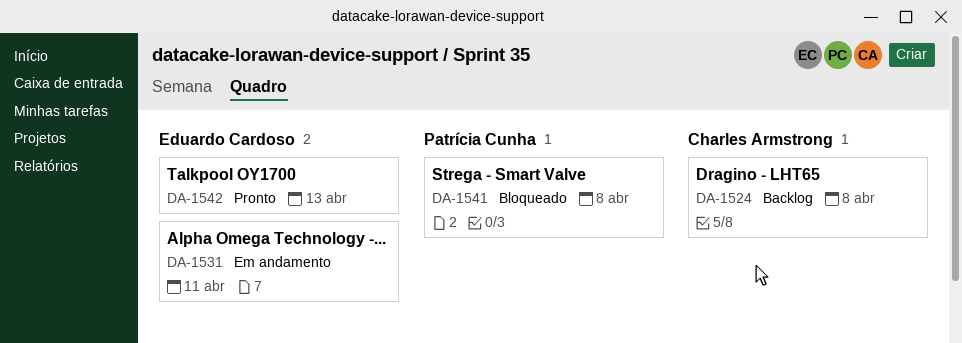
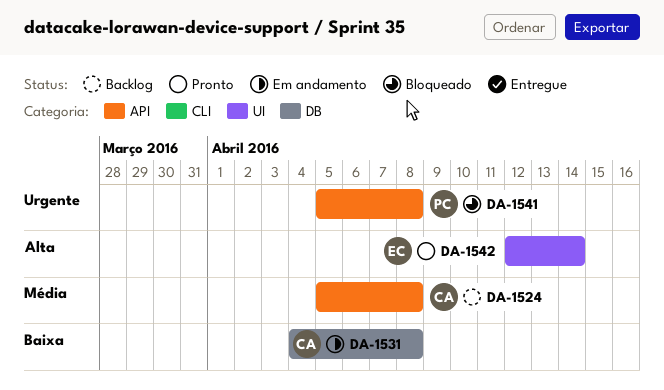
DA-1531, owner: Eduardo Cardoso -> Charles Armstrong
DA-1531, due: Apr 11 -> Apr 8
DA-1542, due: Apr 13 -> Apr 14

